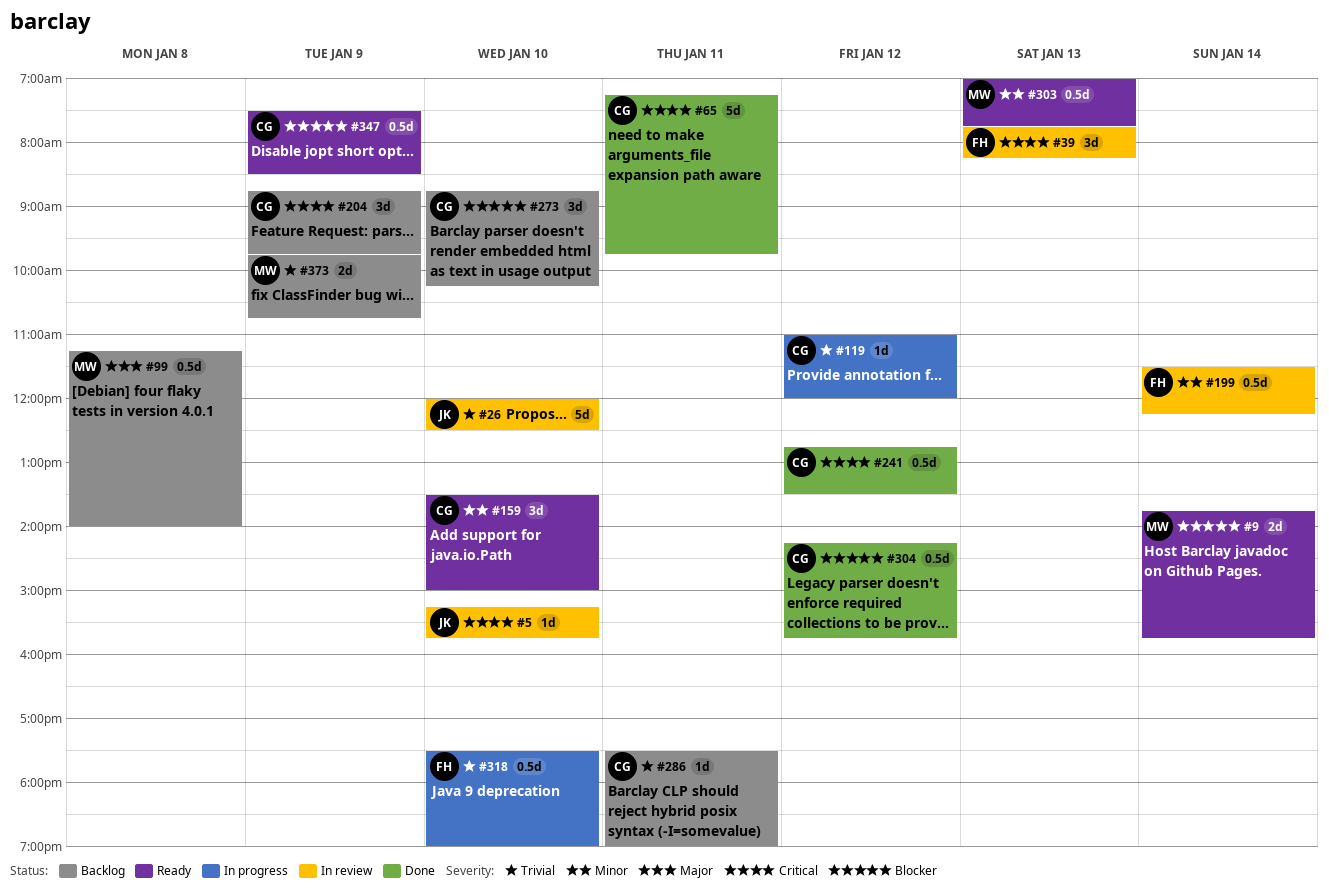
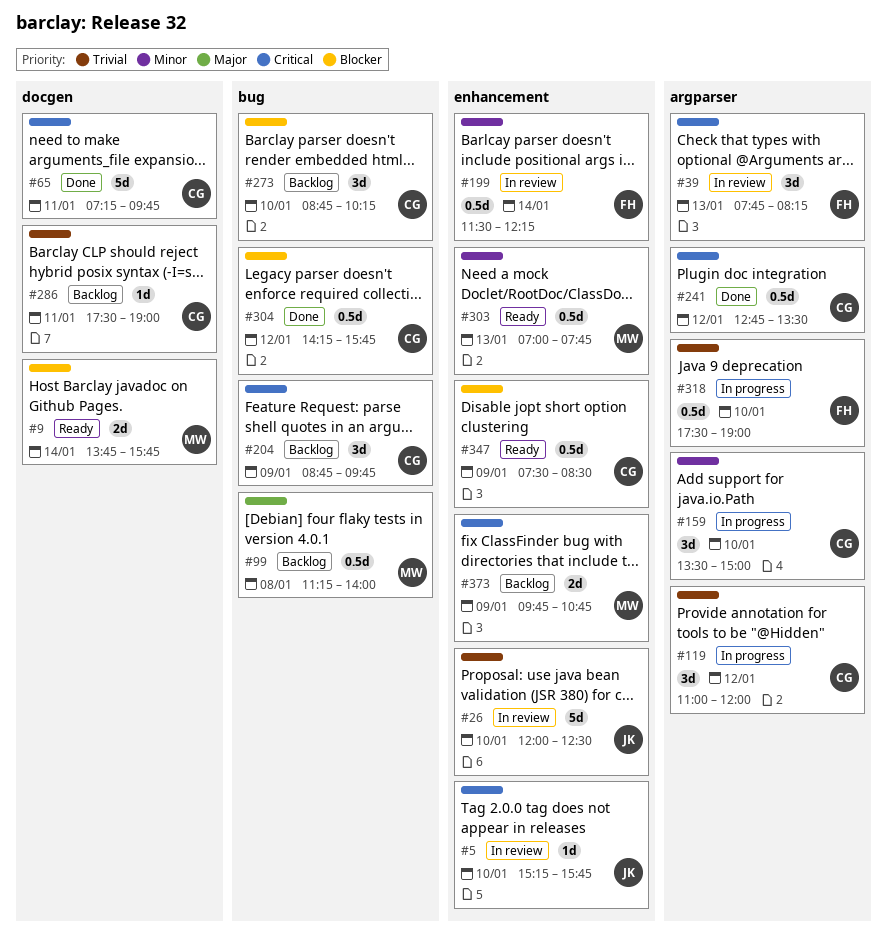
#119, estimate: 1d -> 3d
#159, status: Ready -> In progress
#373, priority: Trivial -> Critical

